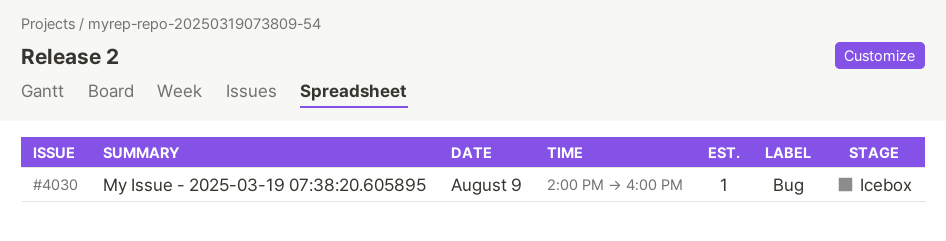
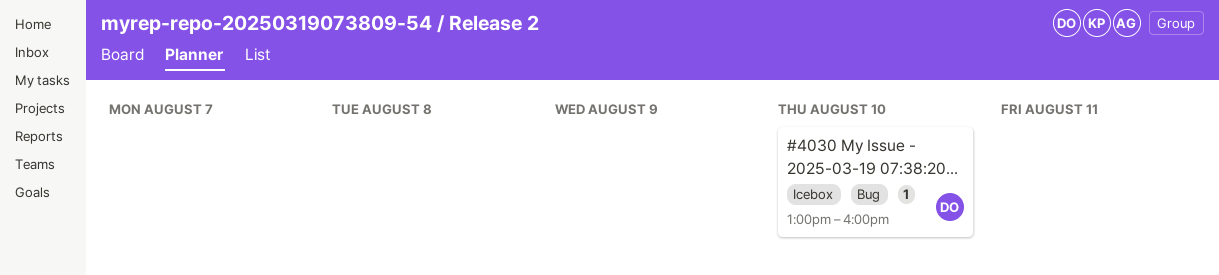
#4030, day: Aug 9 -> Aug 10
#4030, begins: 14:00 -> 13:00

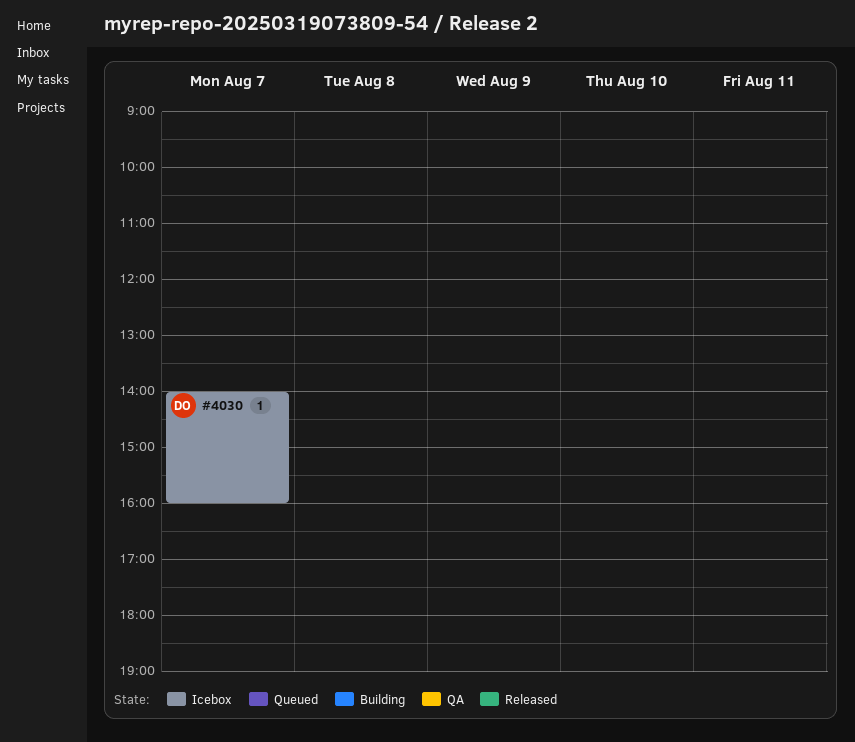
#4030, day: Aug 10 -> Aug 7
#4030, begins: 13:00 -> 14:00

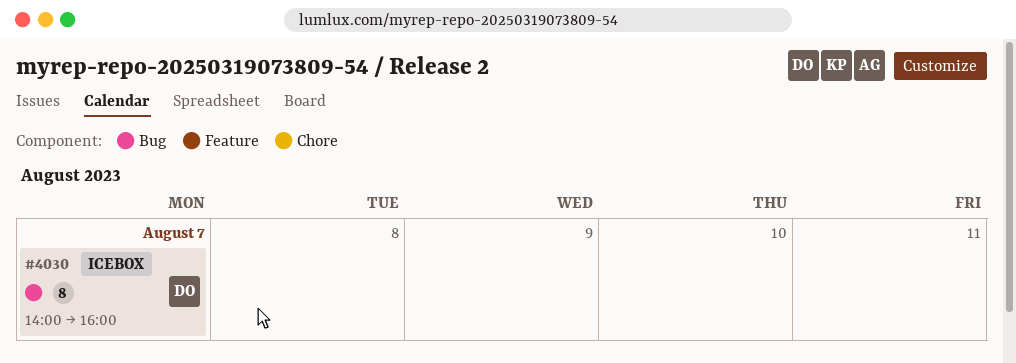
#4030, estimate: 1 -> 8

